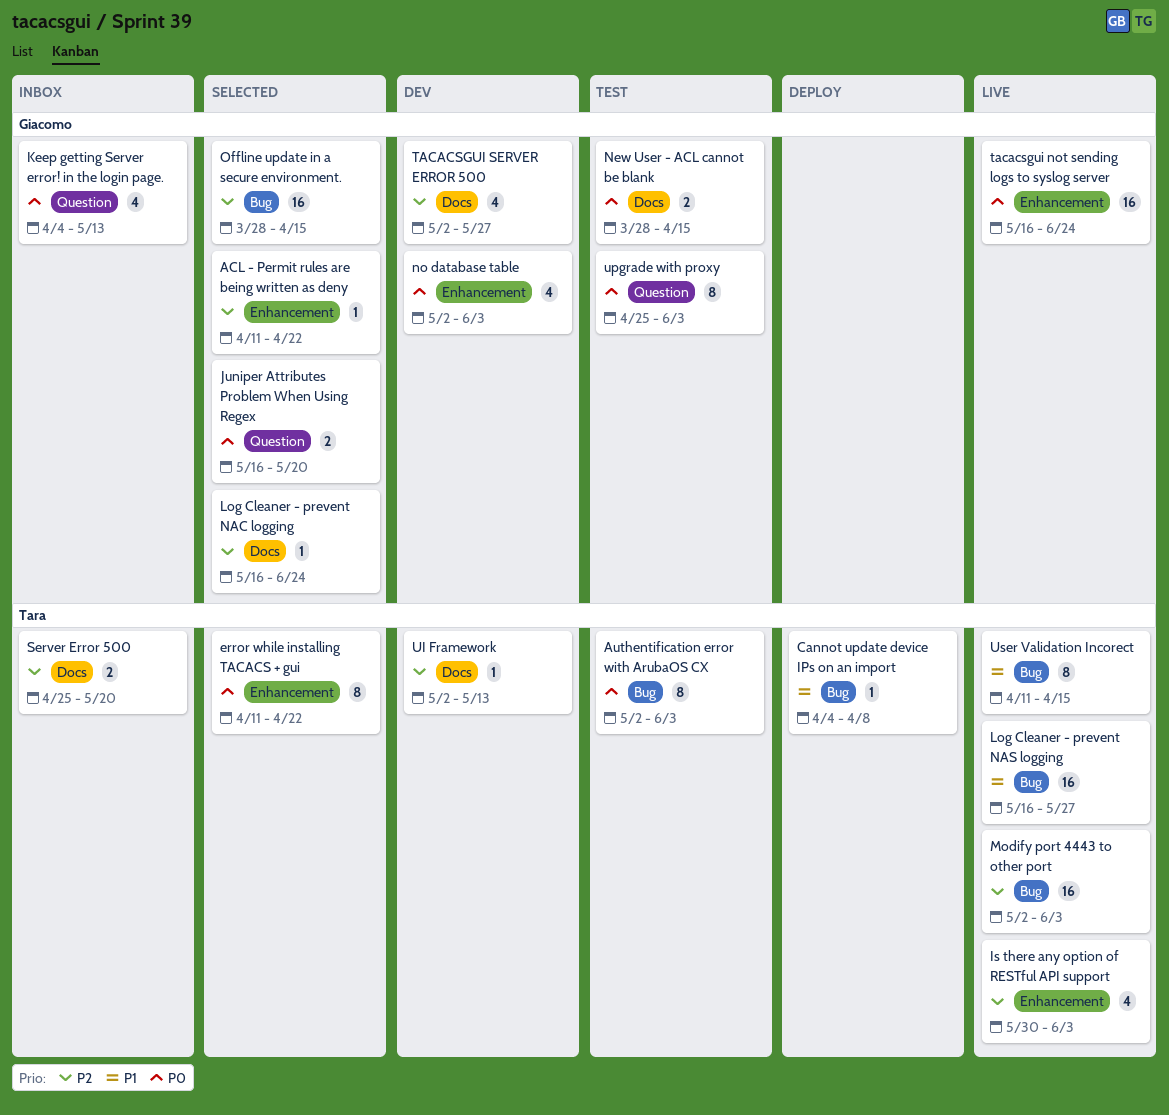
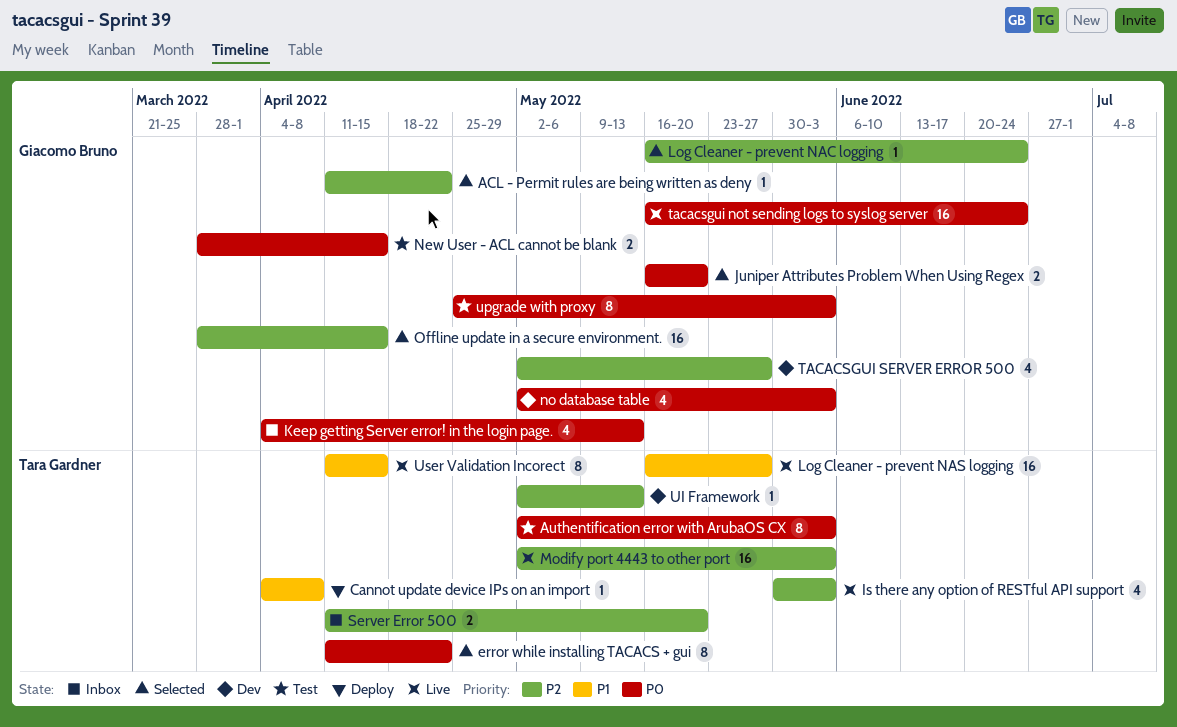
Server Error 500, start: Apr 25 -> Apr 11

